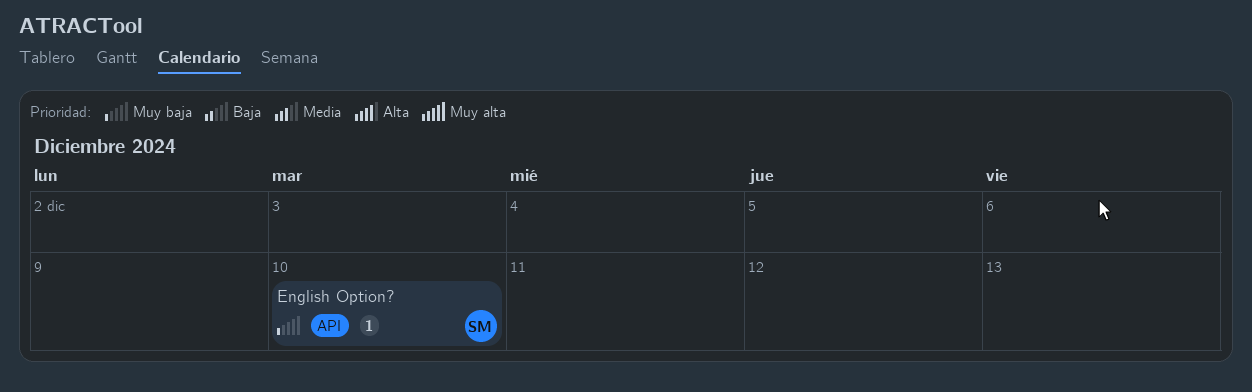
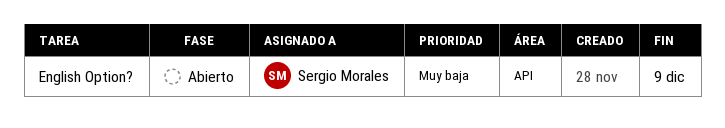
English Option?, due: Dec 10 -> Dec 9

